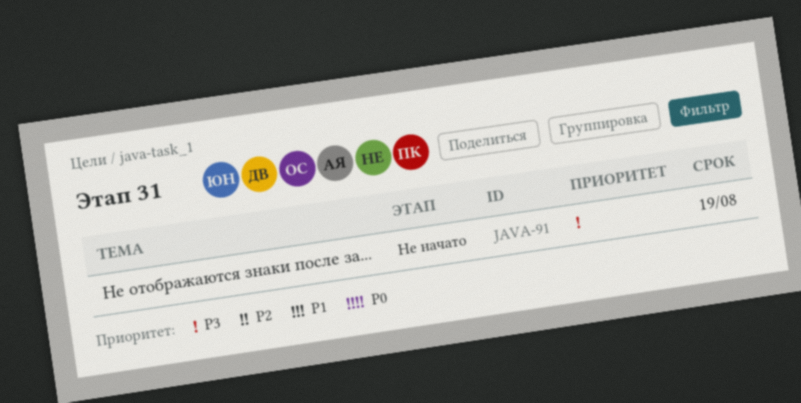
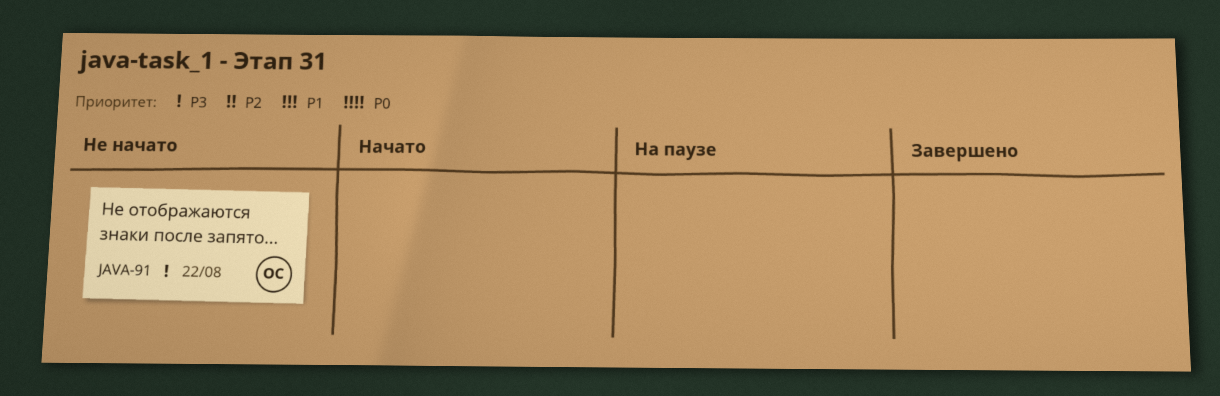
JAVA-91, due: Aug 19 -> Aug 22

